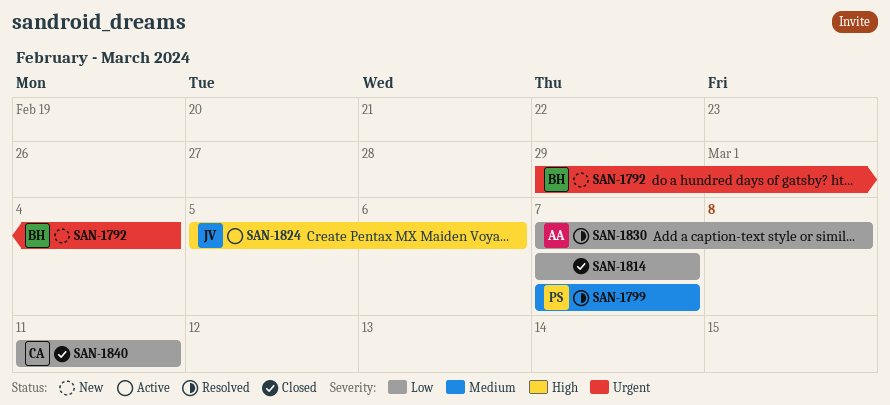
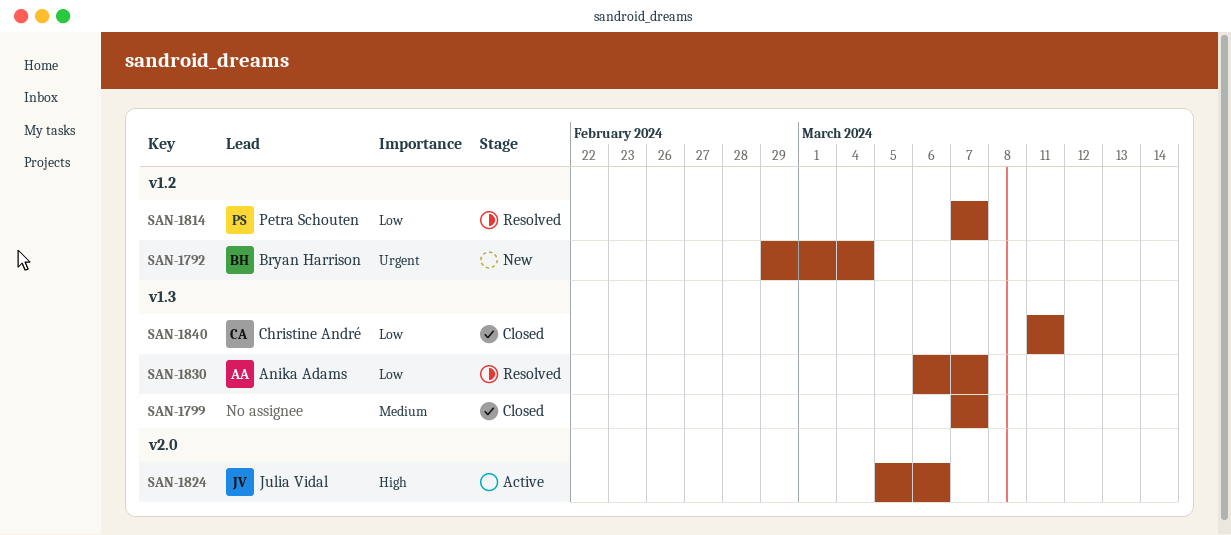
SAN-1799, status: Resolved -> Closed
SAN-1799, owner: Petra Schouten -> none
SAN-1814, status: Closed -> Resolved
SAN-1814, owner: none -> Petra Schouten
SAN-1830, start: Mar 7 -> Mar 6
SAN-1830, due: Mar 8 -> Mar 7

